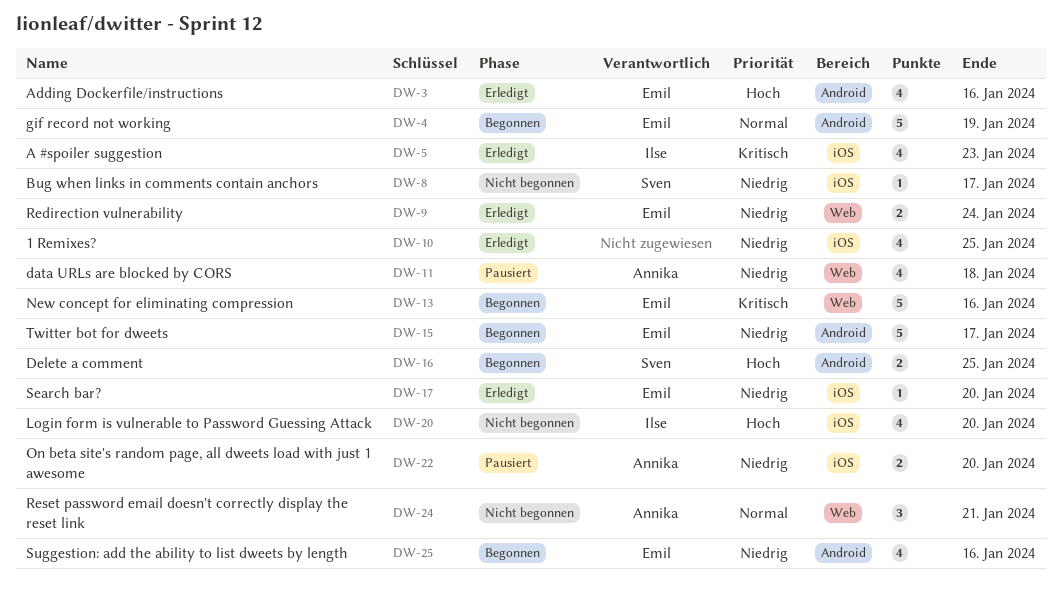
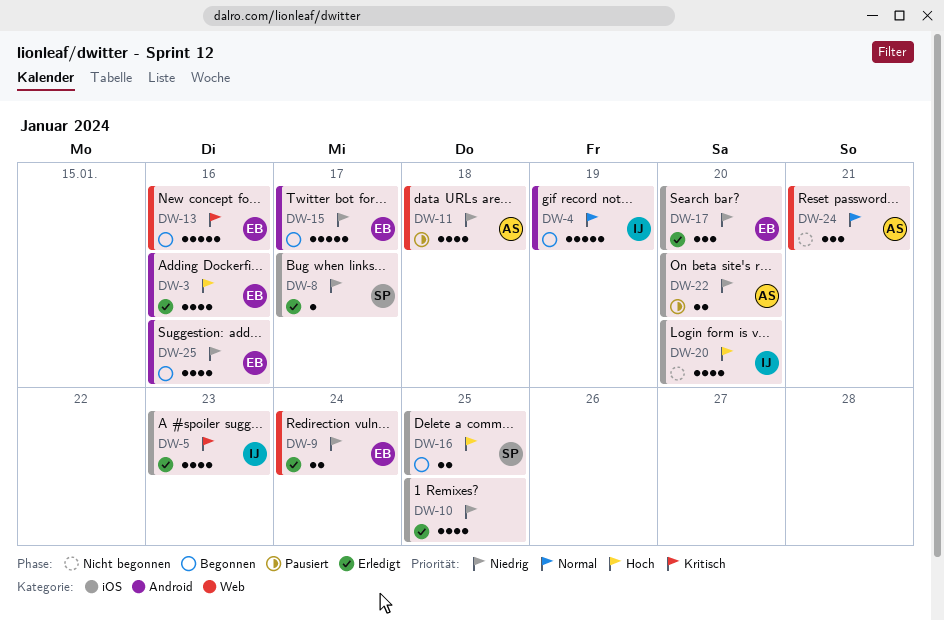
DW-4, owner: Emil -> Ilse
DW-8, status: Nicht begonnen -> Erledigt
DW-16, label: Android -> iOS
DW-17, estimate: 1 -> 3

